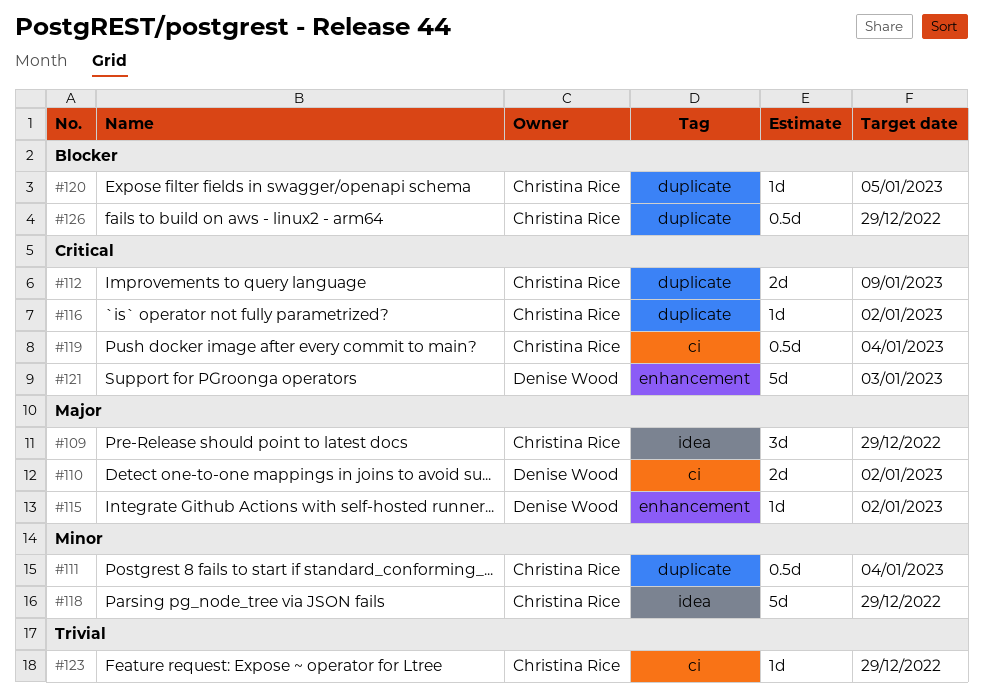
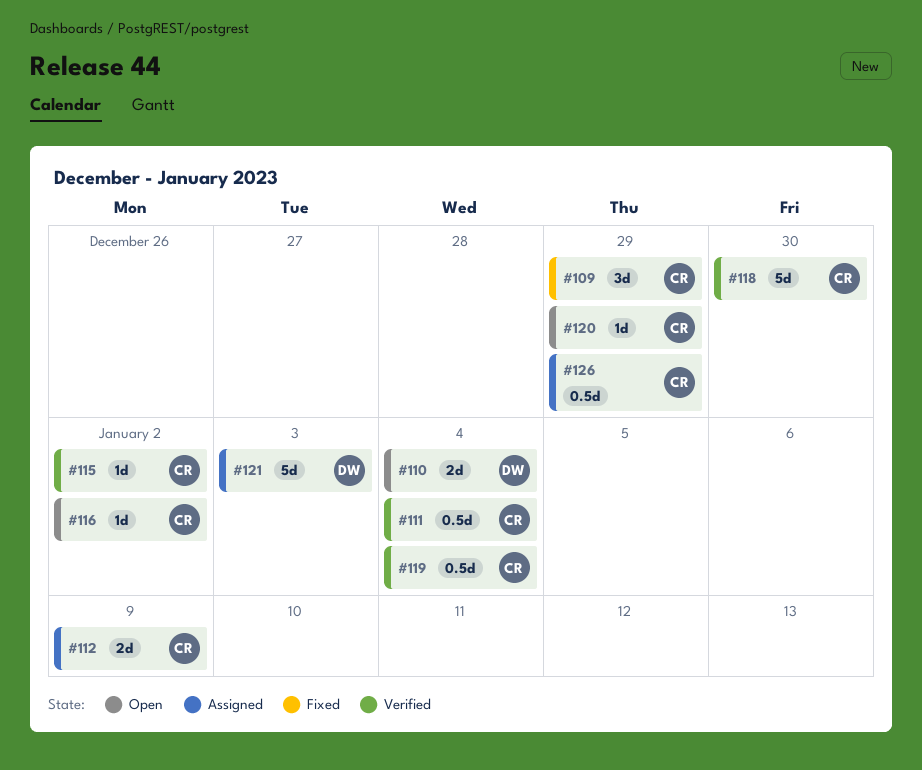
#110, due: Jan 2 -> Jan 4
#115, owner: Denise Wood -> Christina Rice
#118, due: Dec 29 -> Dec 30
#120, due: Jan 5 -> Dec 29
#123: present -> none

